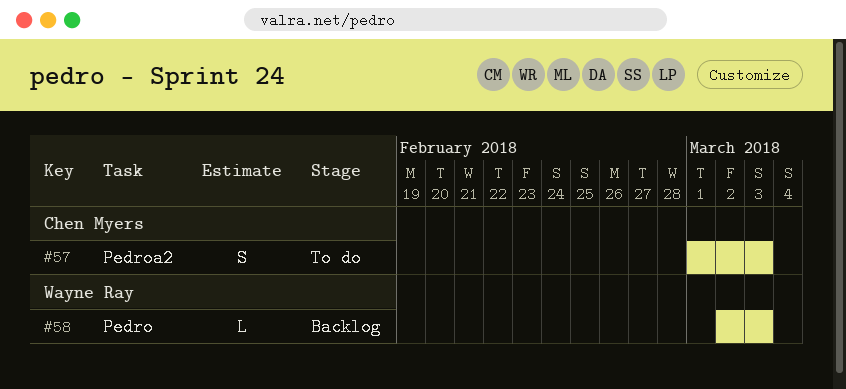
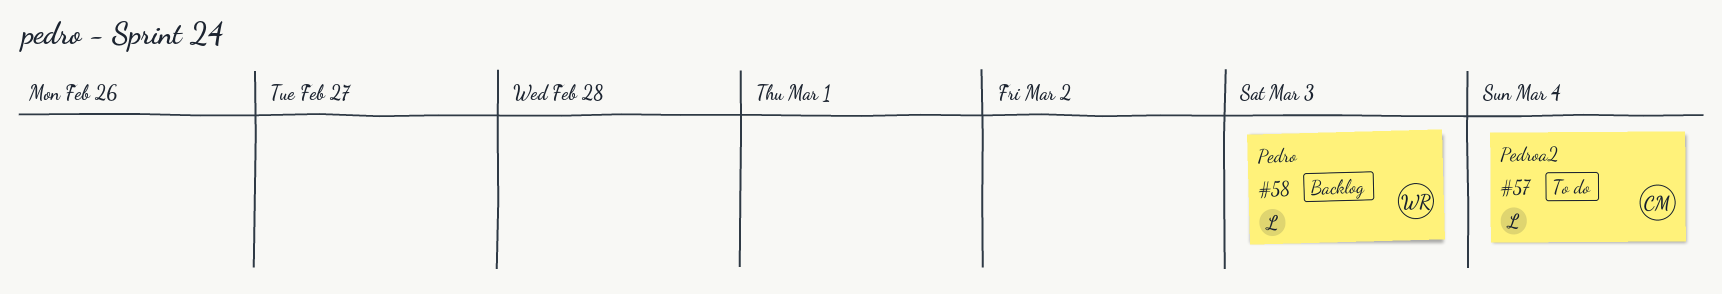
#57, estimate: S -> L
#57, due: Mar 3 -> Mar 4

